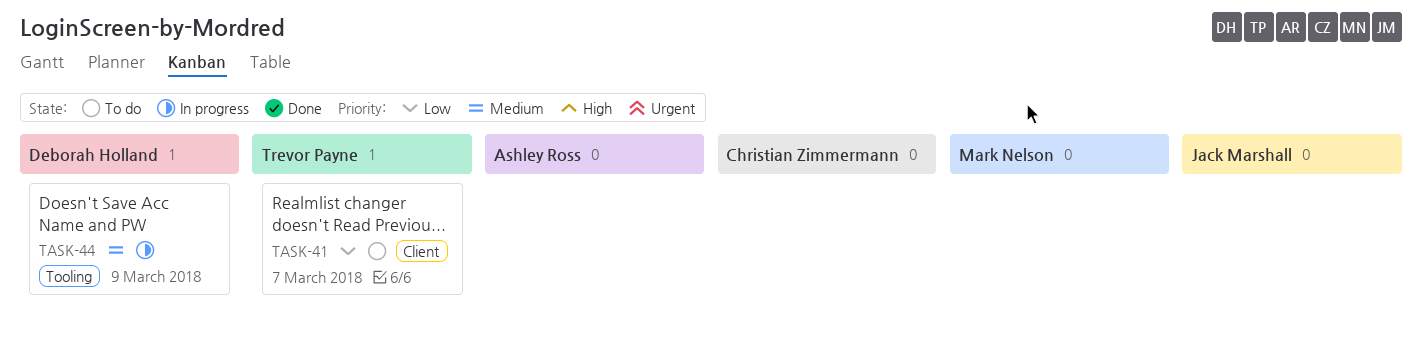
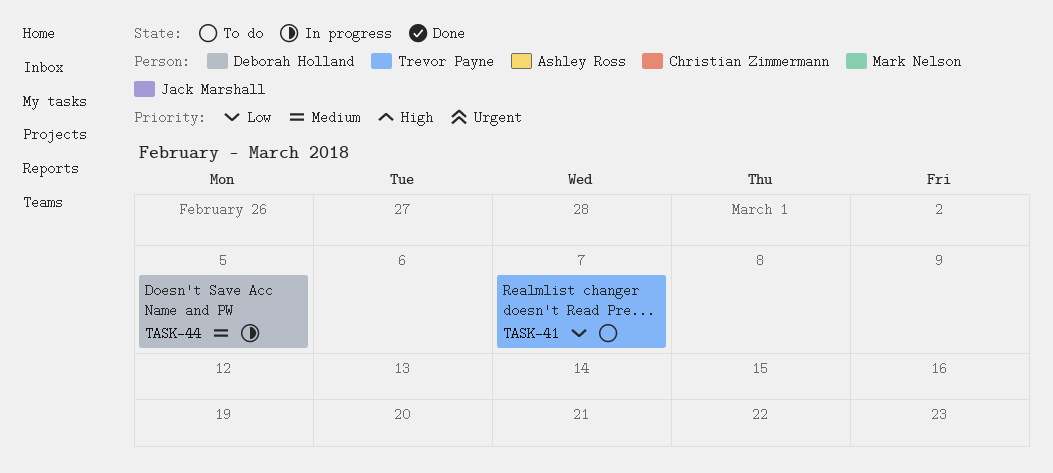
TASK-44, due: Mar 9 -> Mar 5

